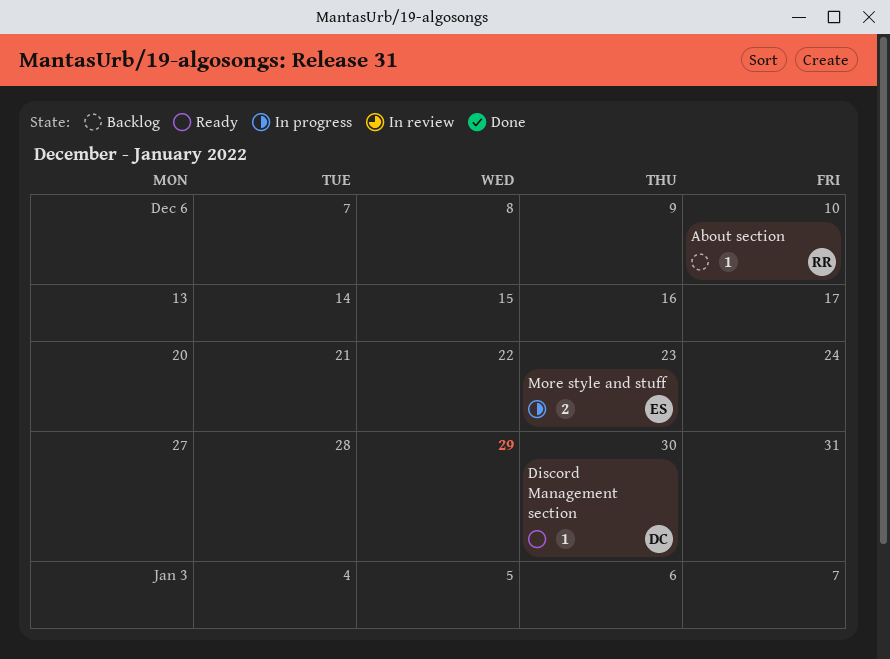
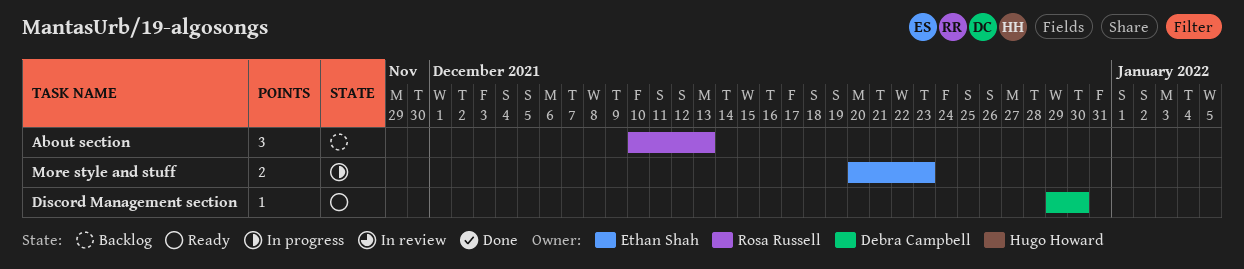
About section, estimate: 1 -> 3
About section, due: Dec 10 -> Dec 13

